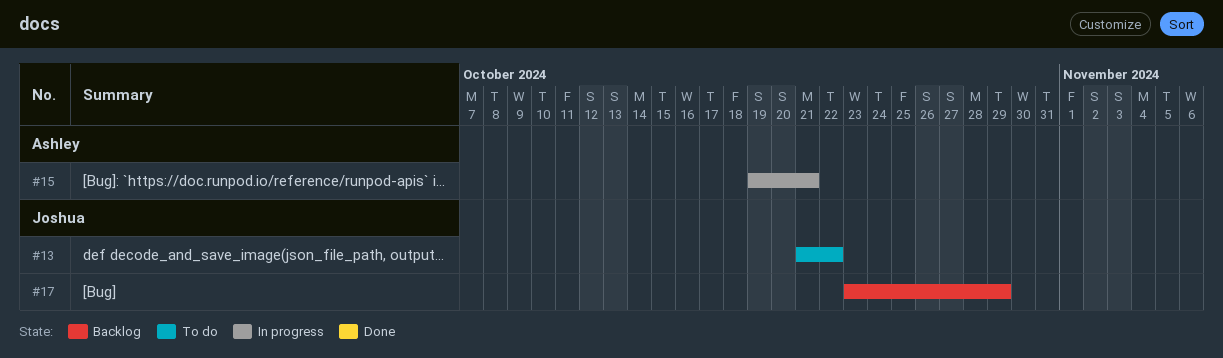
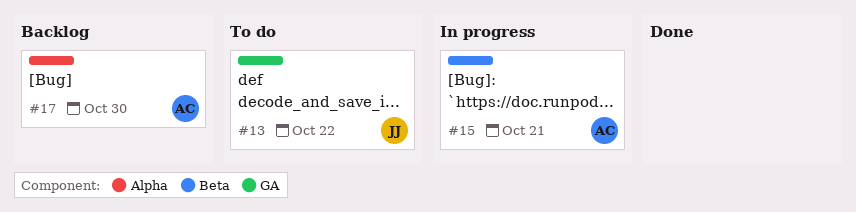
#17, owner: Joshua -> Ashley
#17, due: Oct 29 -> Oct 30

